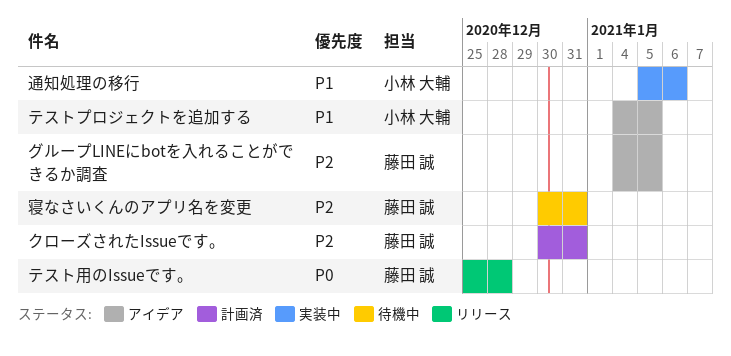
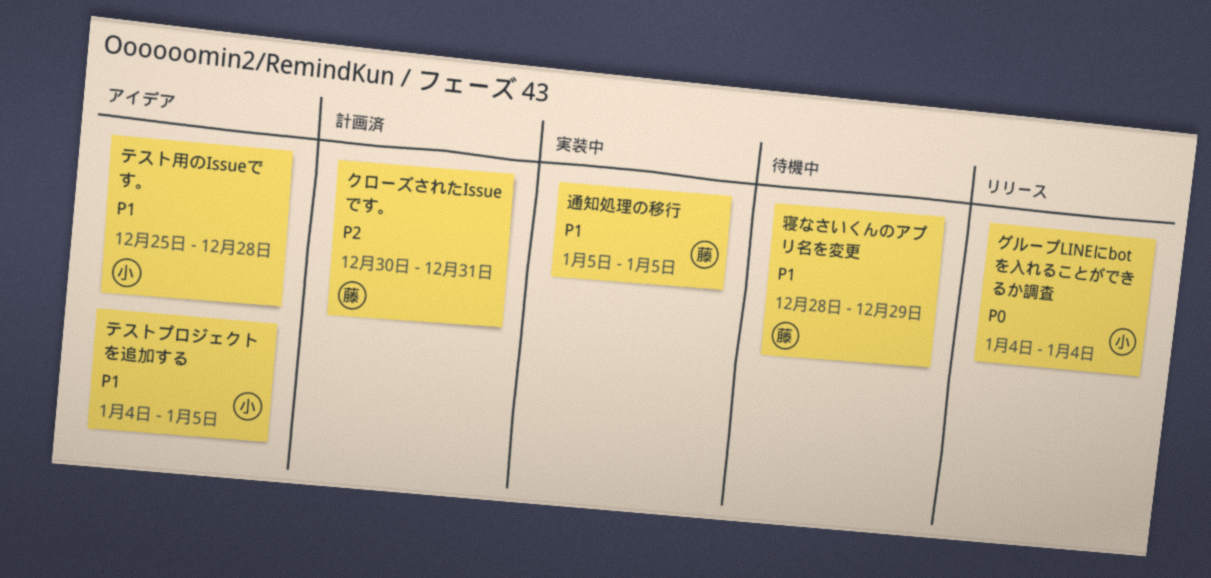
グループLINEにbotを入れることができるか調査, status: アイデア -> リリース
グループLINEにbotを入れることができるか調査, owner: 藤田 誠 -> 小林 大輔
グループLINEにbotを入れることができるか調査, priority: P2 -> P0
グループLINEにbotを入れることができるか調査, due: Jan 5 -> Jan 4
テスト用のIssueです。, status: リリース -> アイデア
テスト用のIssueです。, owner: 藤田 誠 -> 小林 大輔
テスト用のIssueです。, priority: P0 -> P1
寝なさいくんのアプリ名を変更, priority: P2 -> P1
寝なさいくんのアプリ名を変更, start: Dec 30 -> Dec 28
寝なさいくんのアプリ名を変更, due: Dec 31 -> Dec 29
通知処理の移行, owner: 小林 大輔 -> 藤田 誠
通知処理の移行, due: Jan 6 -> Jan 5

